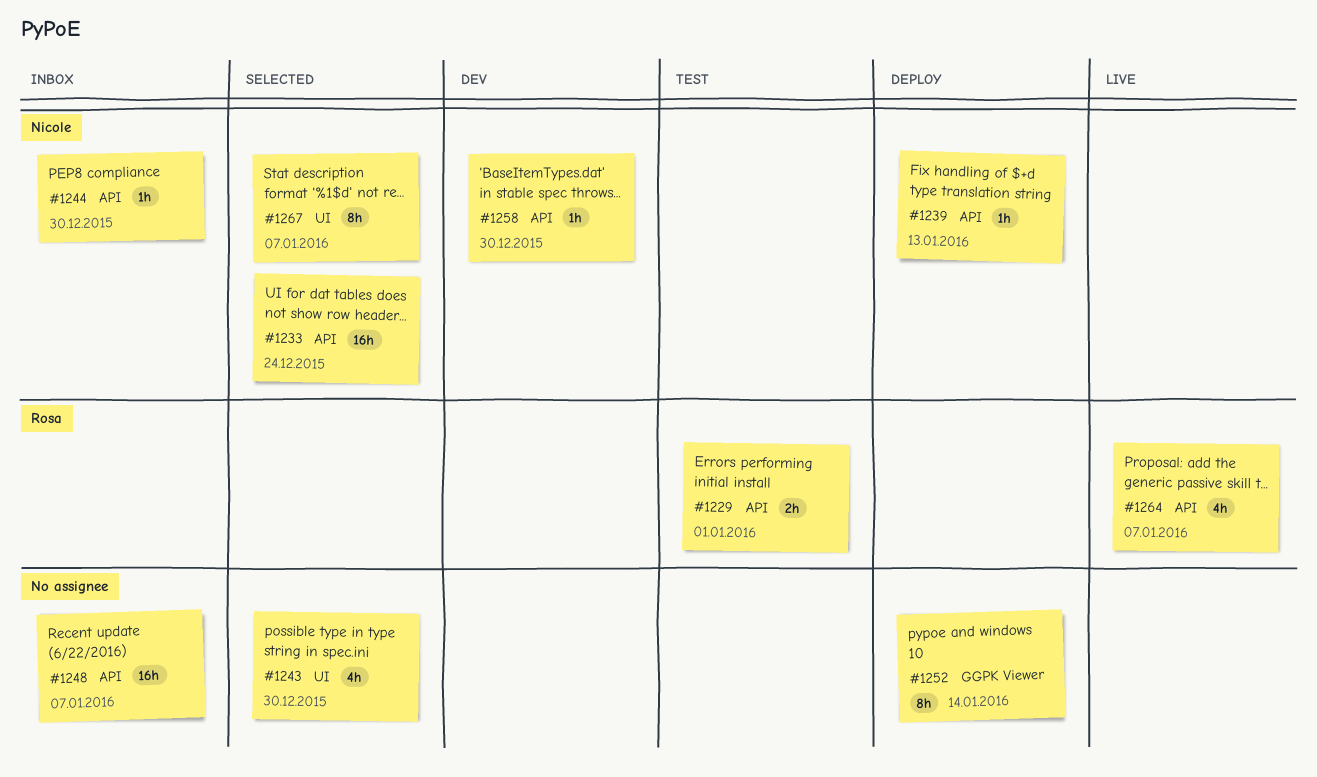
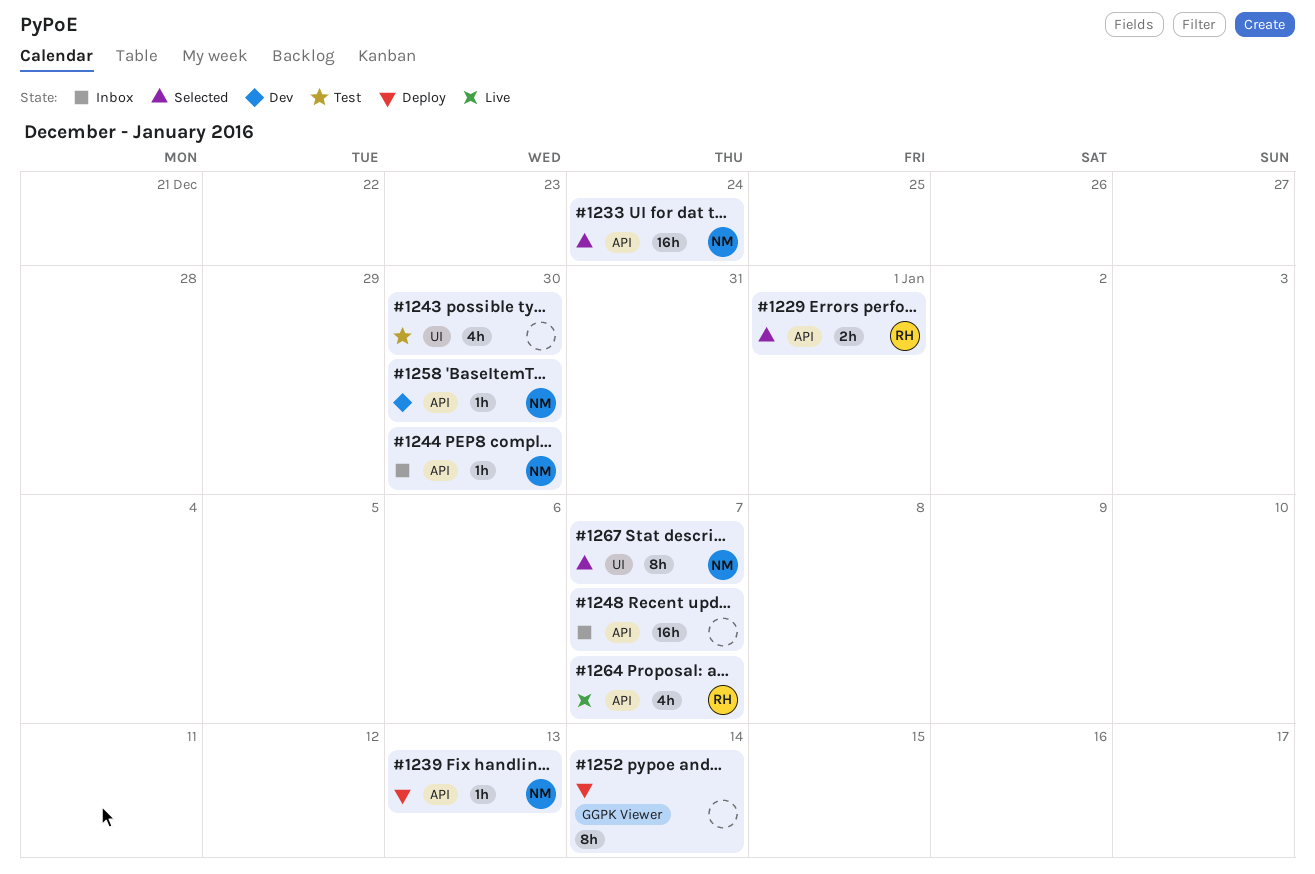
#1229, status: Test -> Selected
#1243, status: Selected -> Test

